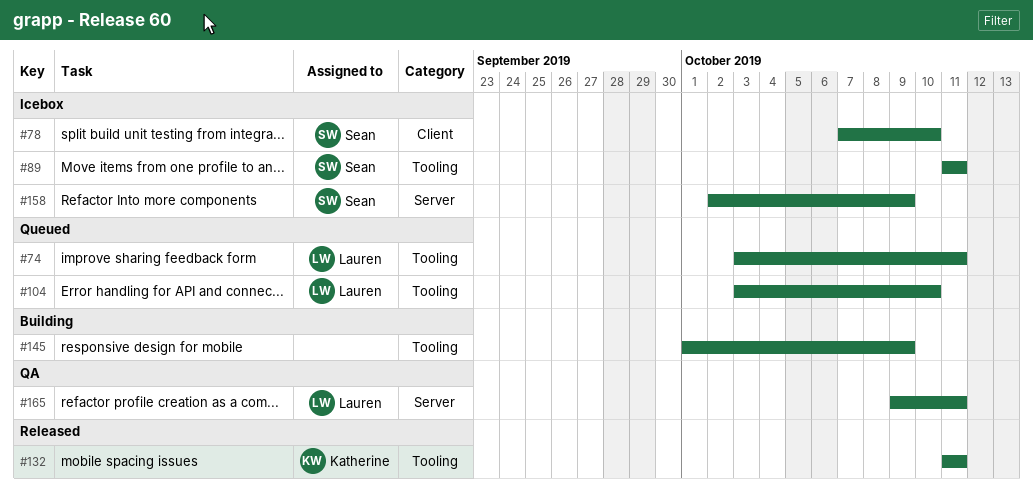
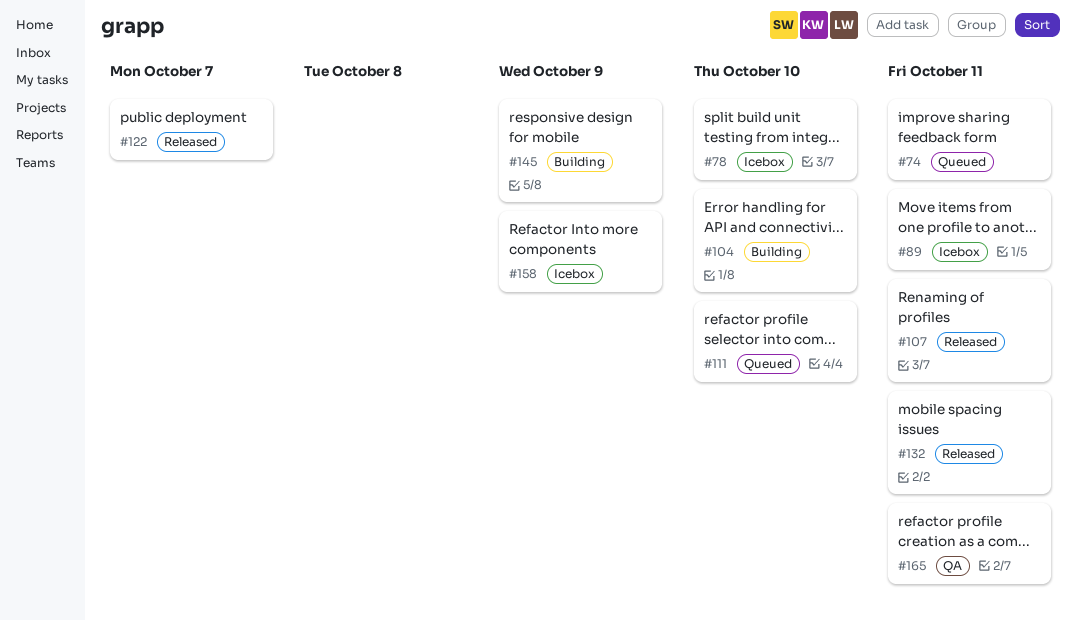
#104, status: Queued -> Building
#107: none -> present
#111: none -> present
#122: none -> present

